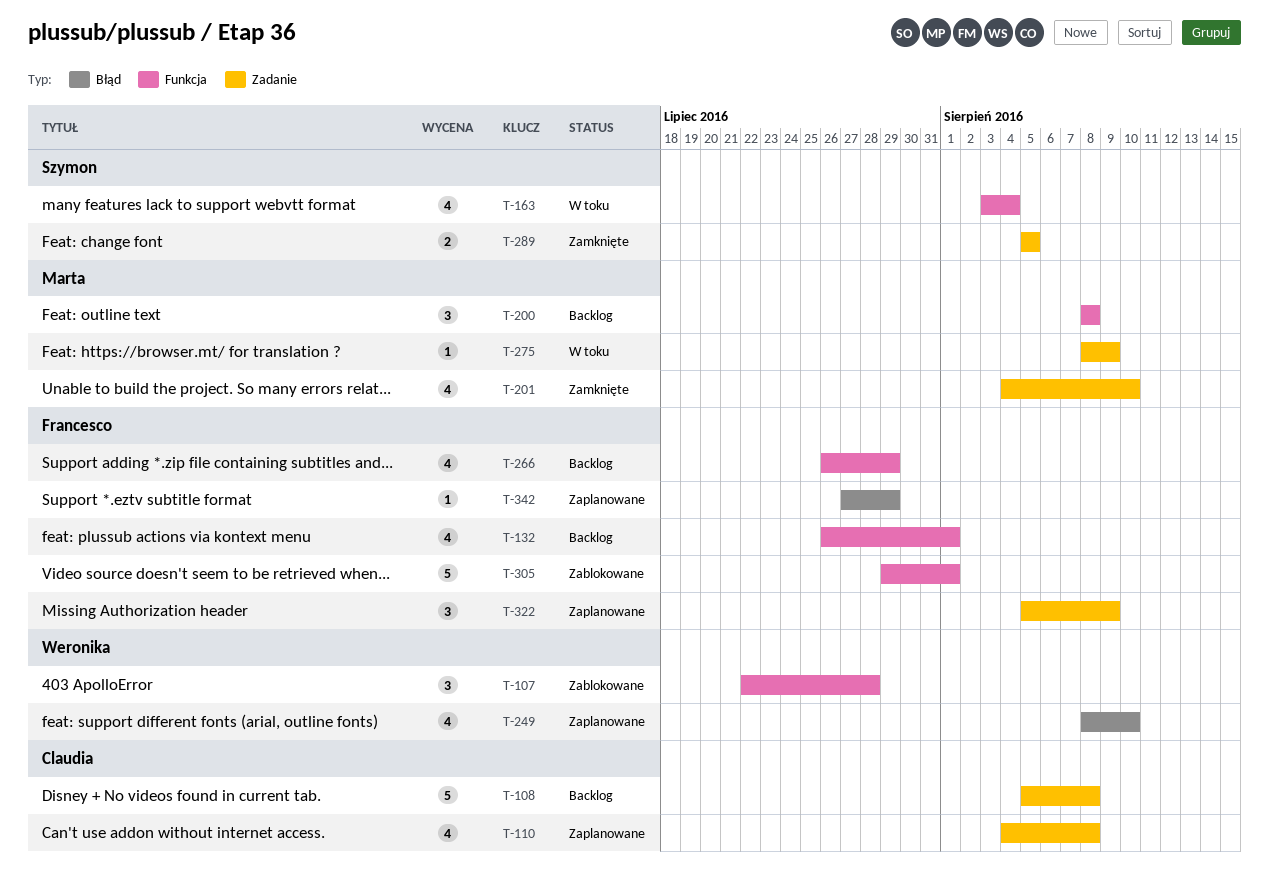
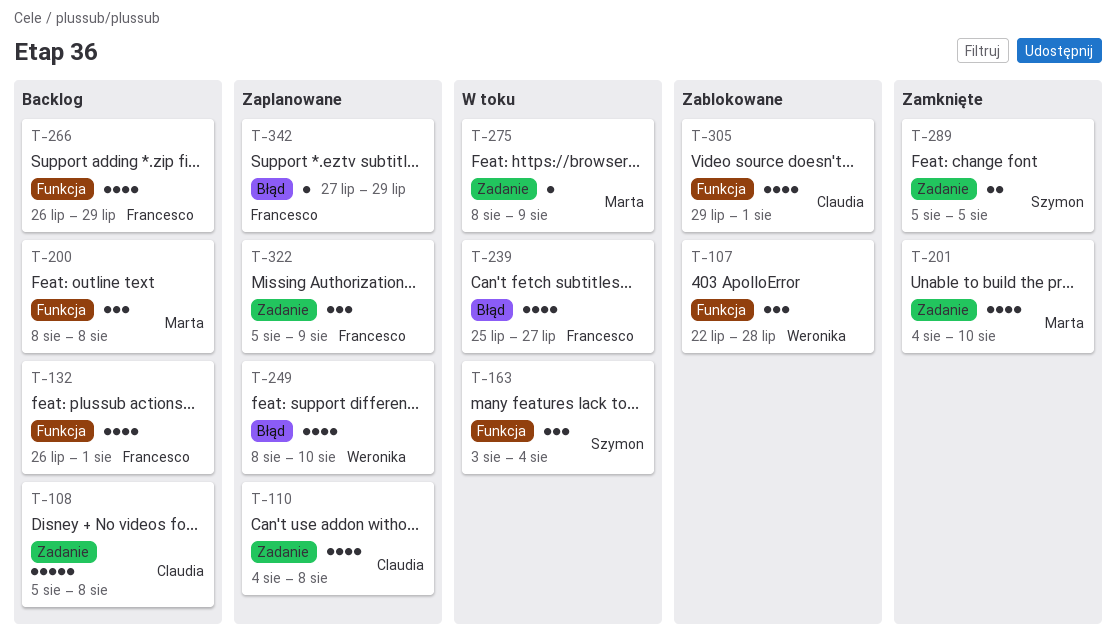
T-163, estimate: 4 -> 3
T-239: none -> present
T-305, owner: Francesco -> Claudia
T-305, estimate: 5 -> 4

